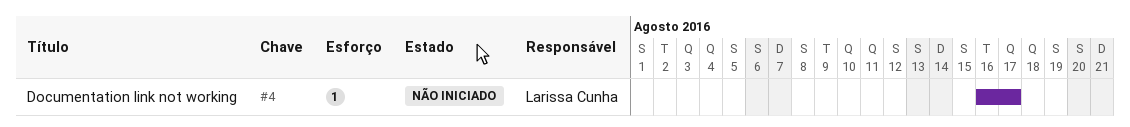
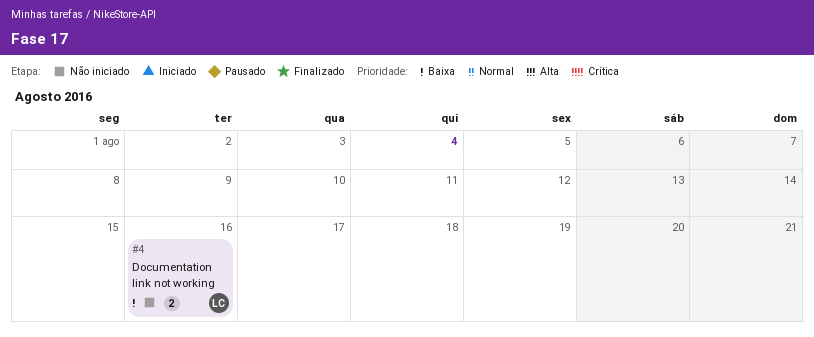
#4, estimate: 1 -> 2
#4, due: Aug 17 -> Aug 16

